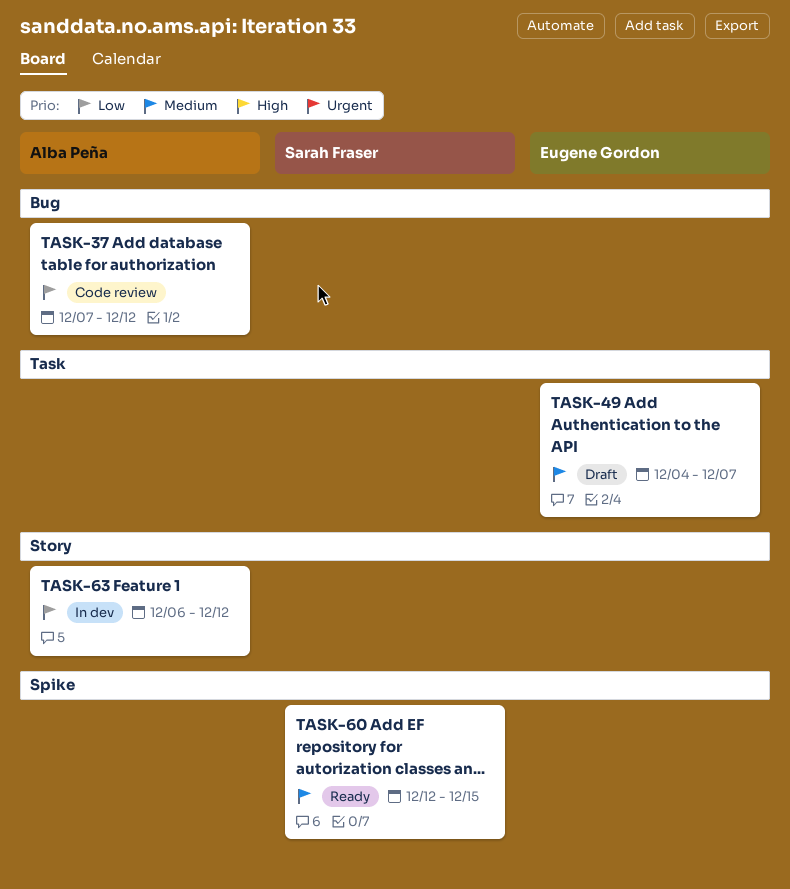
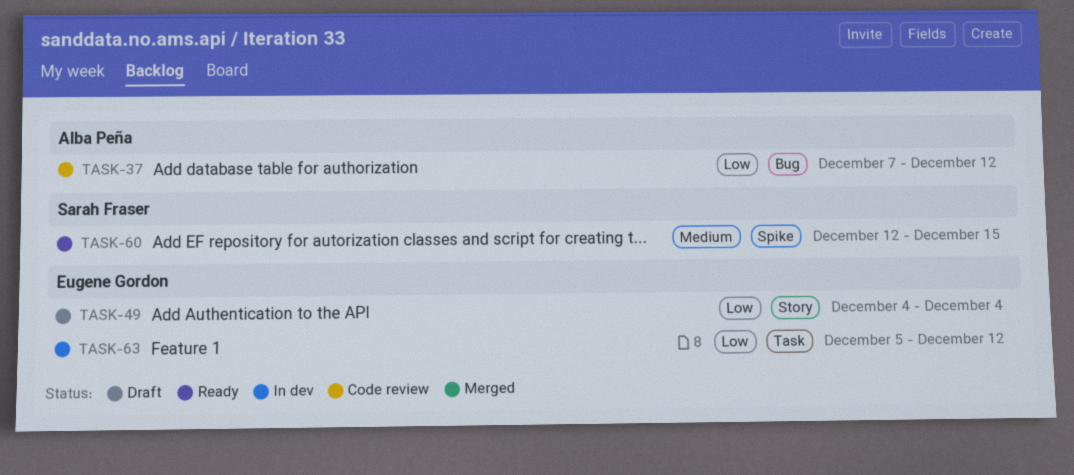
TASK-49, priority: Medium -> Low
TASK-49, label: Task -> Story
TASK-49, due: Dec 7 -> Dec 4
TASK-63, owner: Alba Peña -> Eugene Gordon
TASK-63, label: Story -> Task
TASK-63, start: Dec 6 -> Dec 5

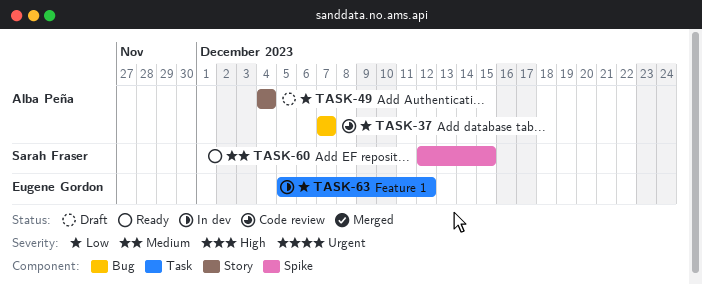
TASK-37, due: Dec 12 -> Dec 7
TASK-49, owner: Eugene Gordon -> Alba Peña

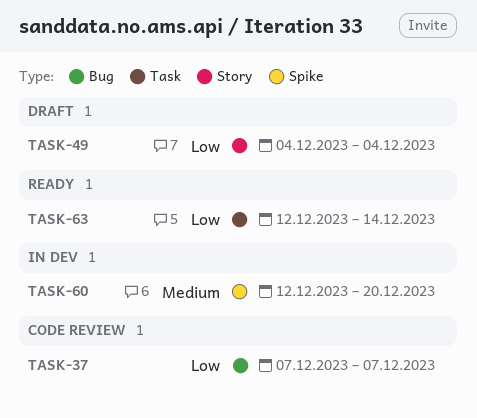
TASK-60, status: Ready -> In dev
TASK-60, due: Dec 15 -> Dec 20
TASK-63, status: In dev -> Ready
TASK-63, start: Dec 5 -> Dec 12
TASK-63, due: Dec 12 -> Dec 14

